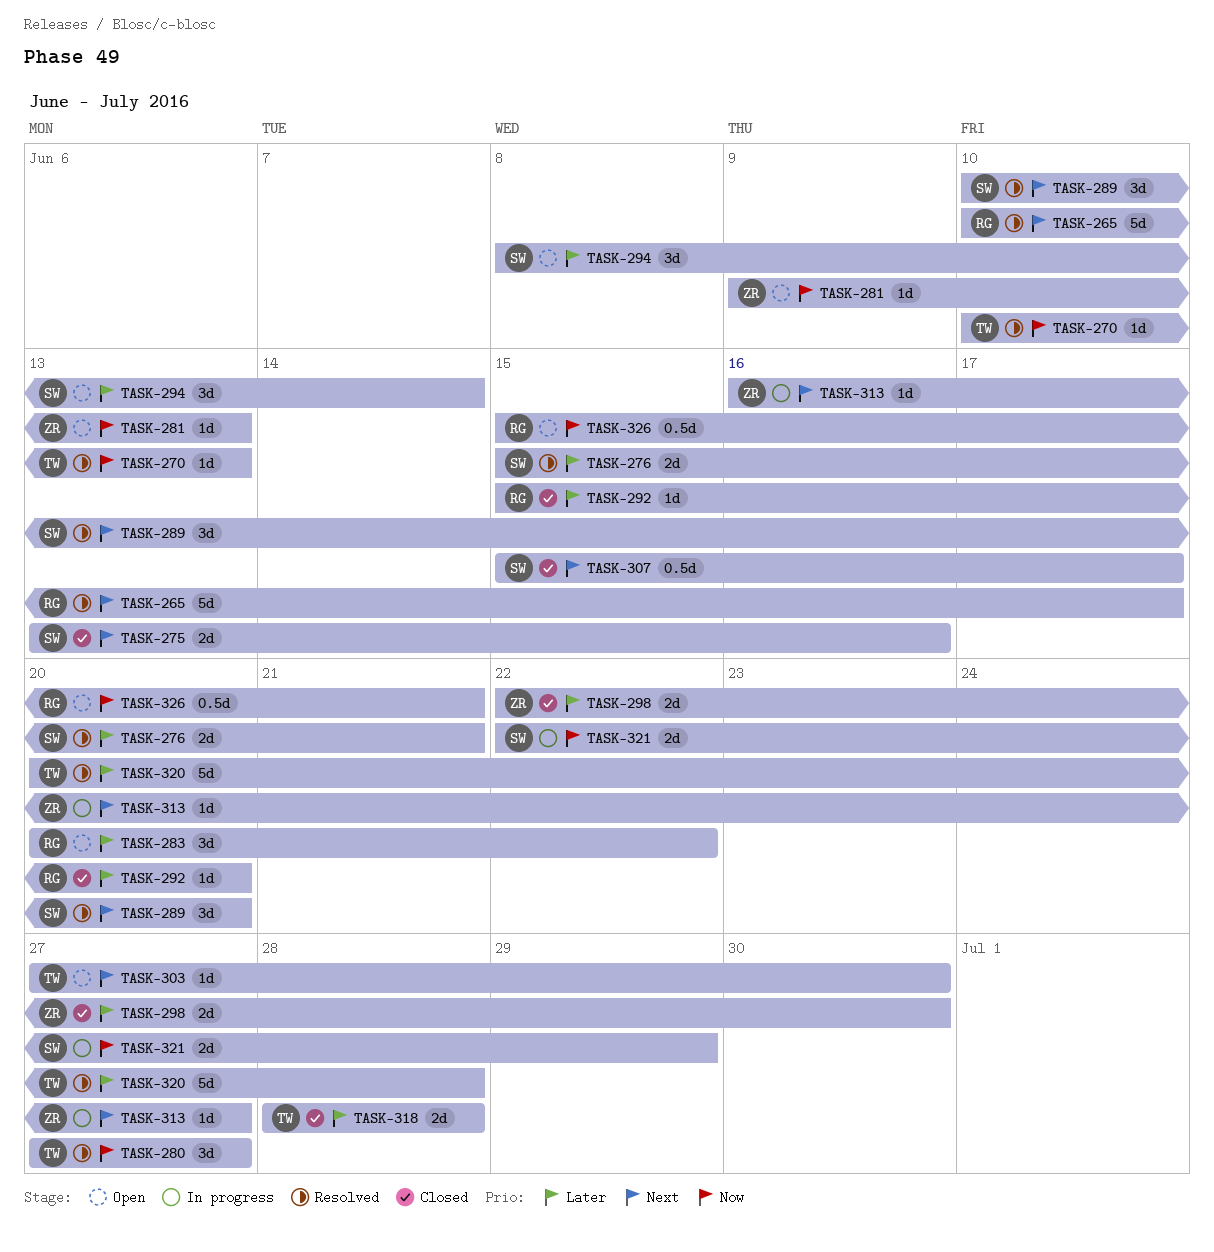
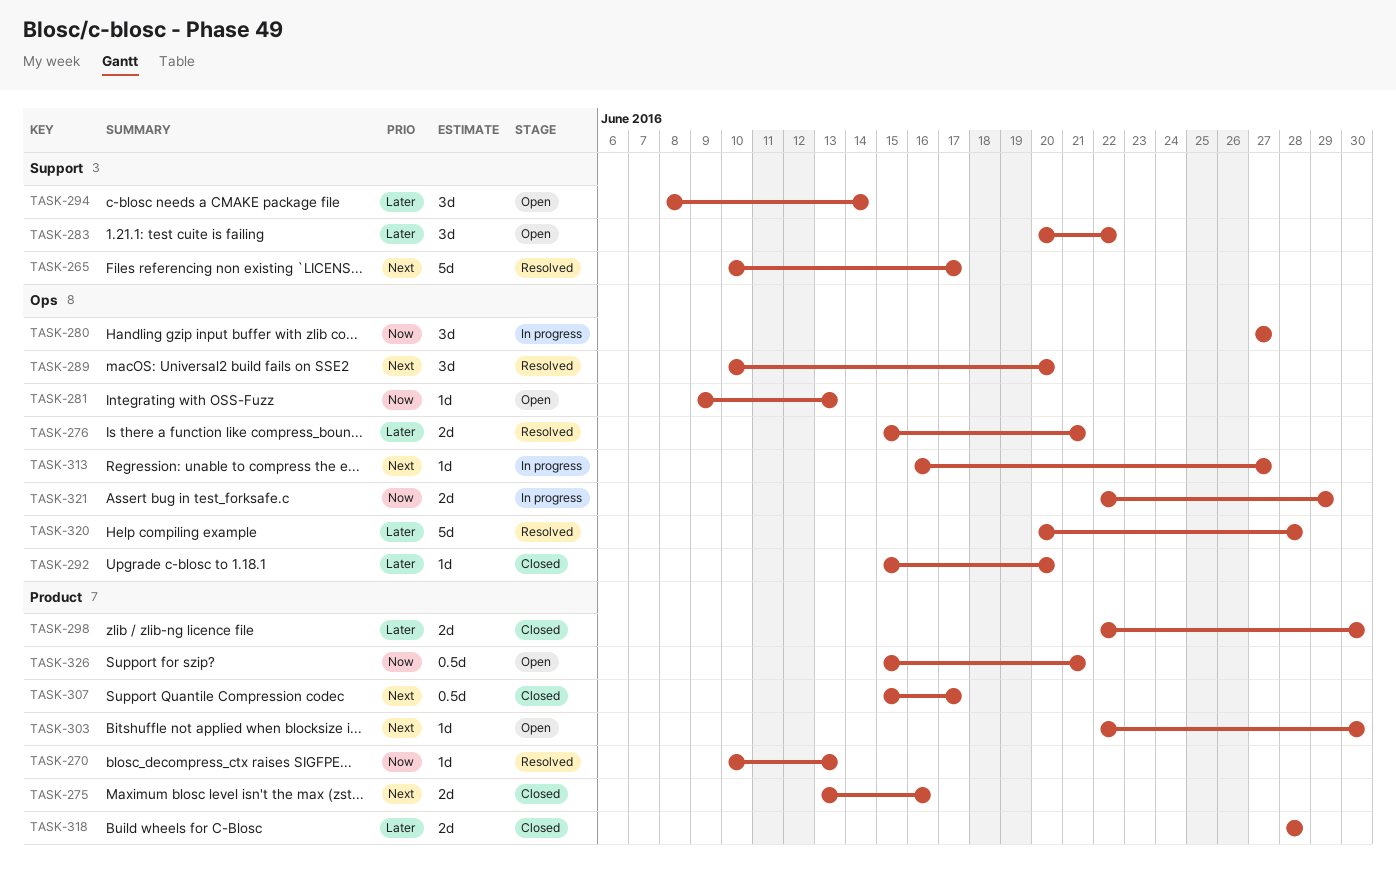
TASK-280, status: Resolved -> In progress
TASK-303, start: Jun 27 -> Jun 22

